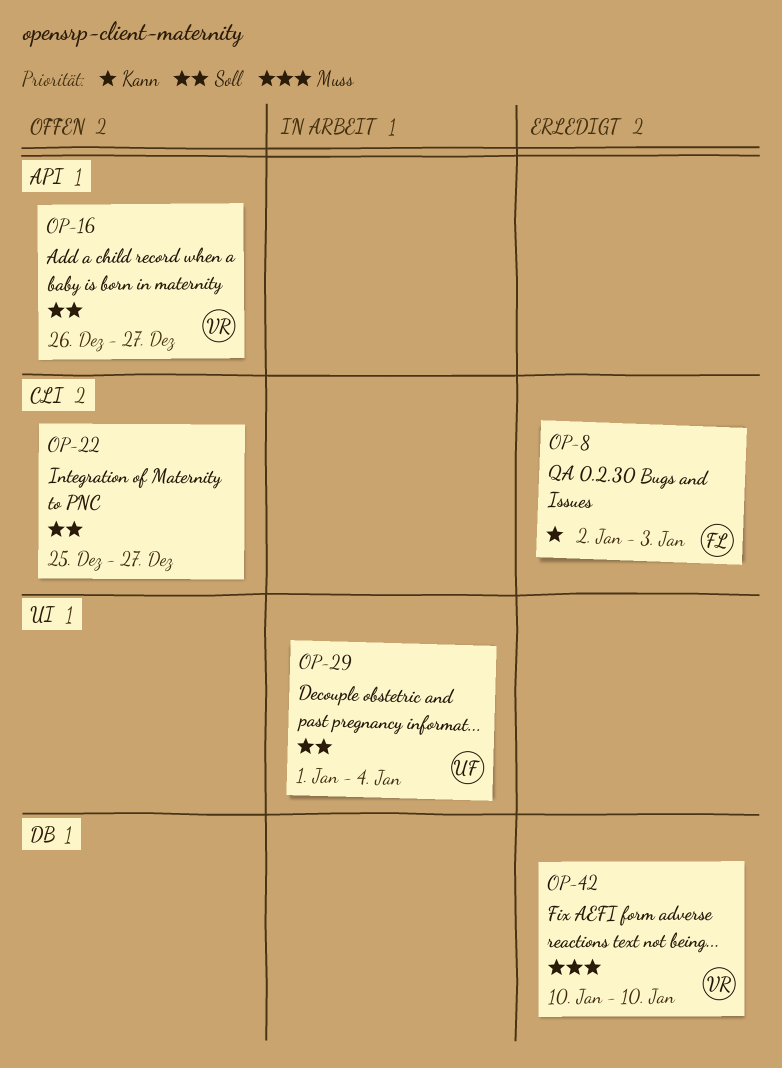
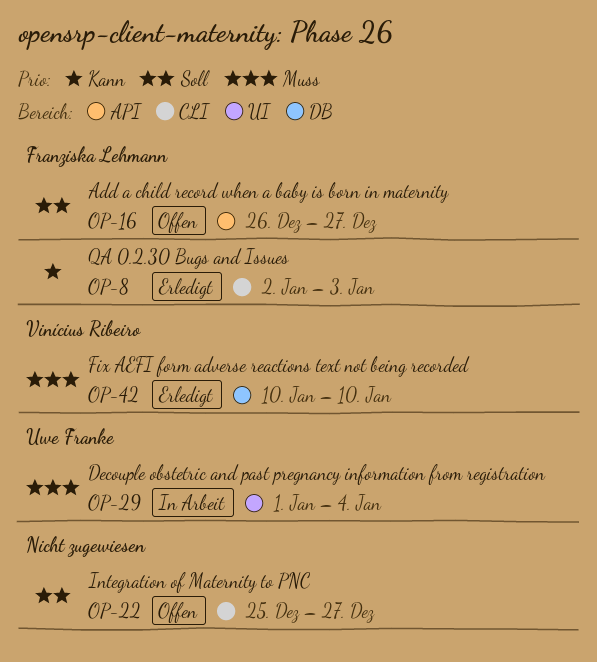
OP-16, owner: Vinícius Ribeiro -> Franziska Lehmann
OP-29, priority: Soll -> Muss

